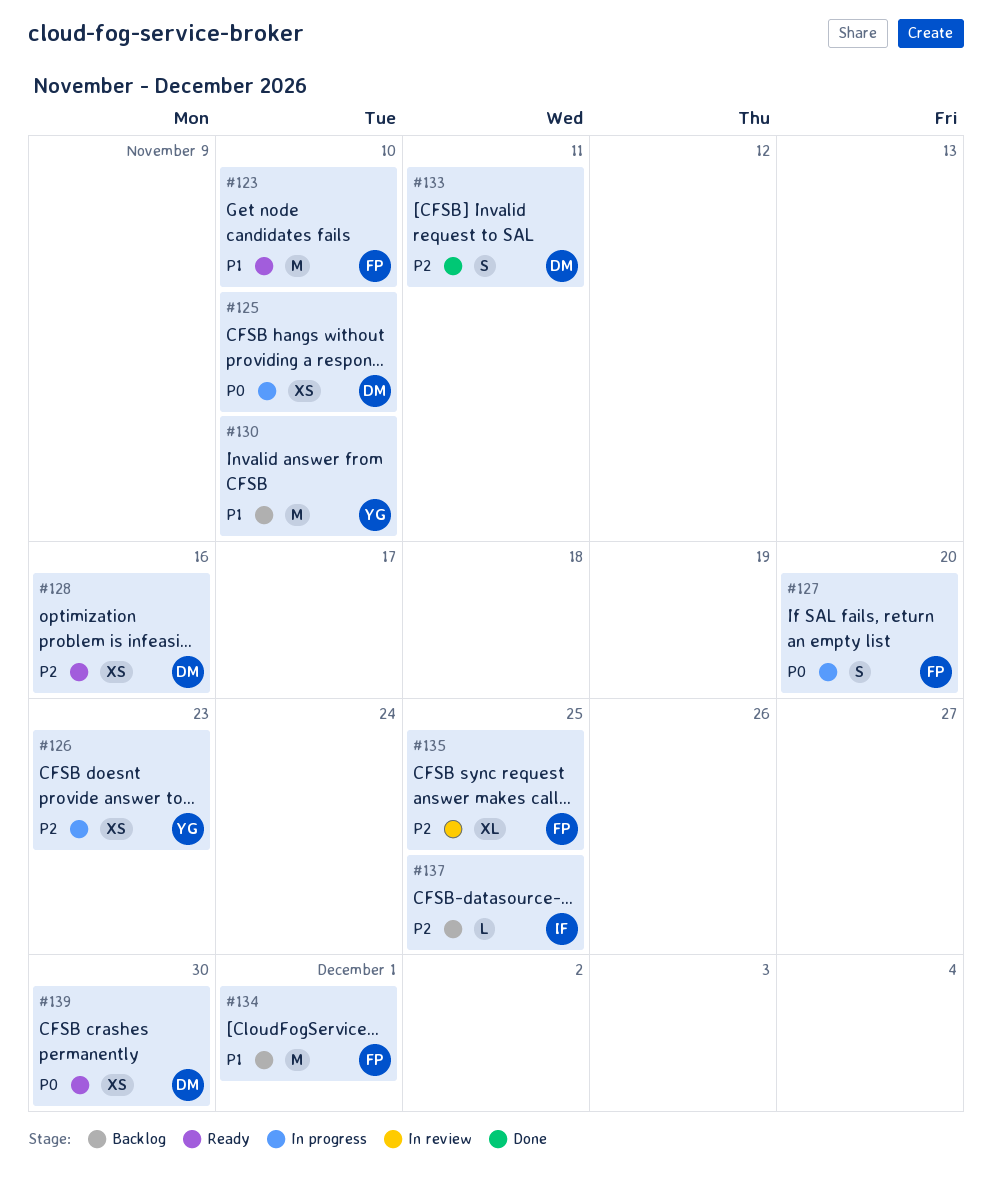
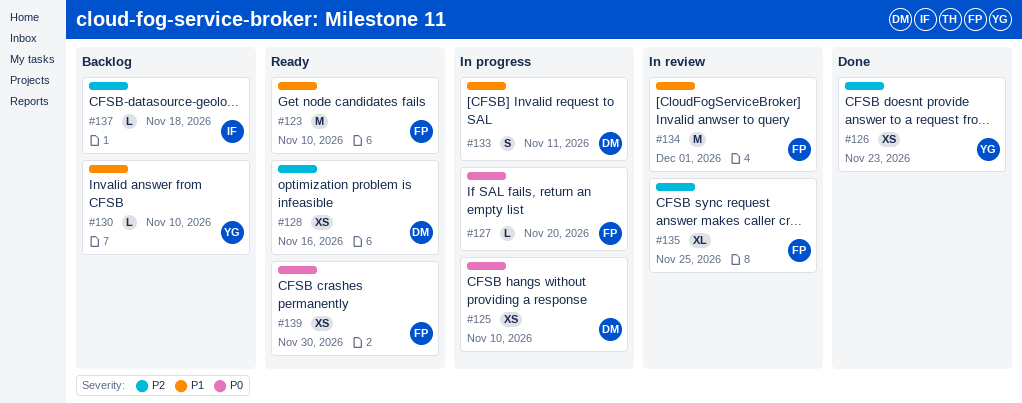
#126, status: In progress -> Done
#127, estimate: S -> L
#130, estimate: M -> L
#133, status: Done -> In progress
#133, priority: P2 -> P1
#134, status: Backlog -> In review
#137, due: Nov 25 -> Nov 18
#139, owner: DM -> FP

